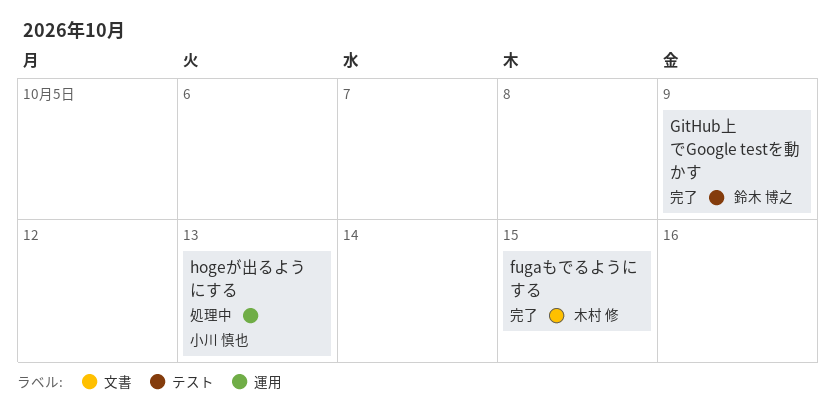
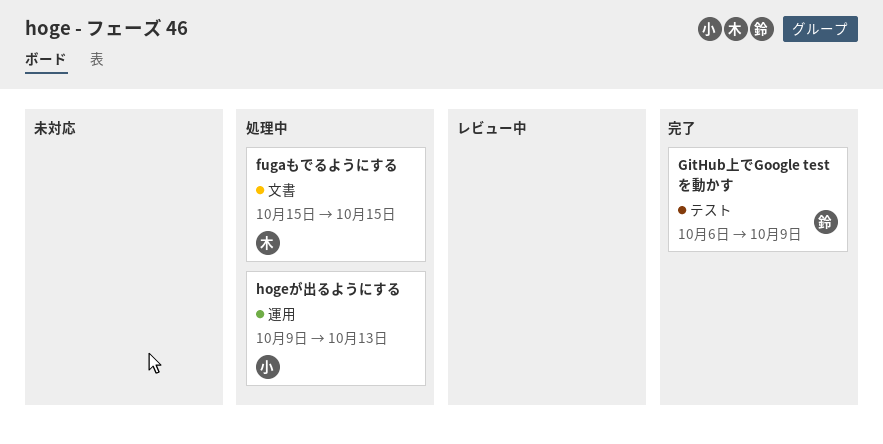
fugaもでるようにする, status: 完了 -> 処理中

